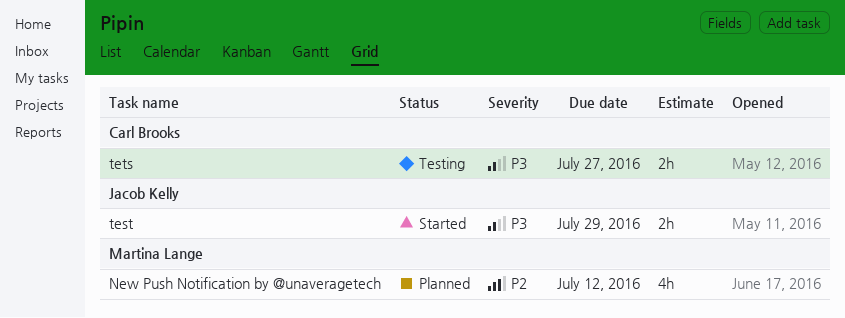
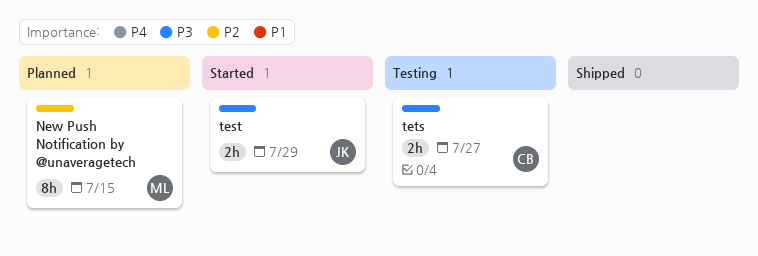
New Push Notification by @unaveragetech, estimate: 4h -> 8h
New Push Notification by @unaveragetech, due: Jul 12 -> Jul 15

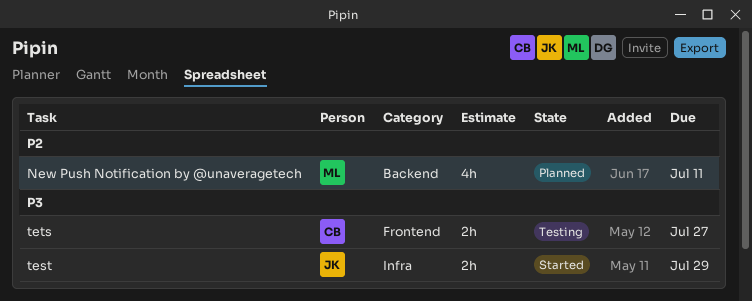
New Push Notification by @unaveragetech, estimate: 8h -> 4h
New Push Notification by @unaveragetech, due: Jul 15 -> Jul 11

